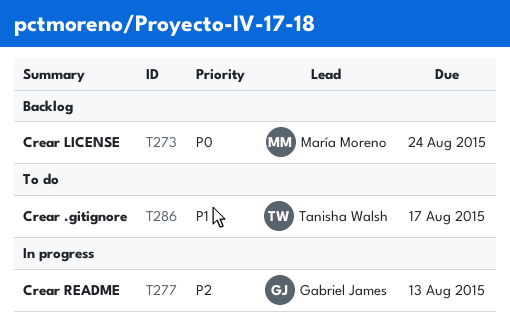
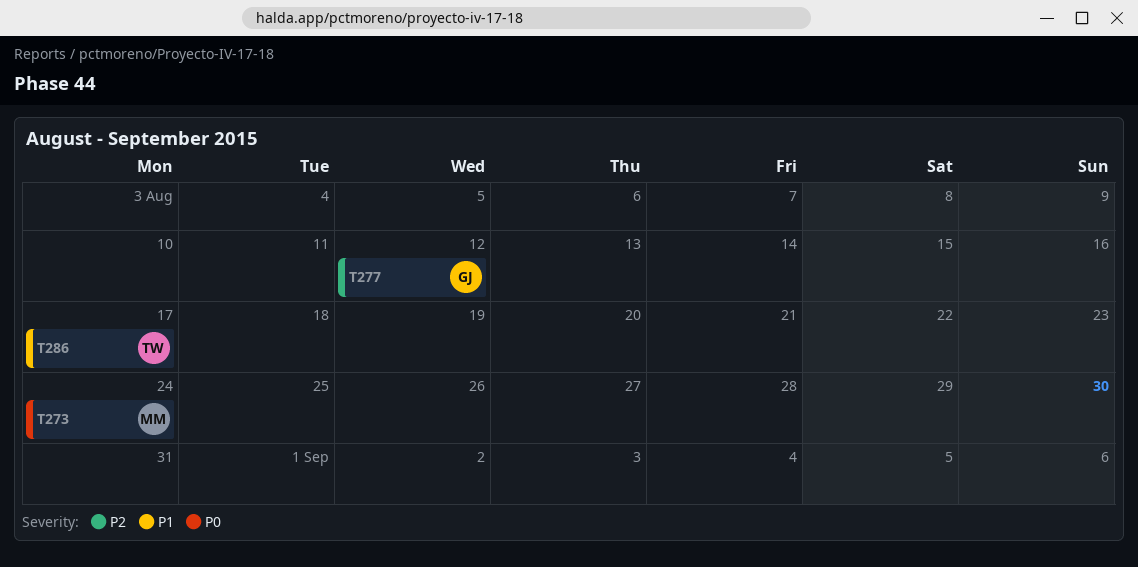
T277, due: Aug 13 -> Aug 12

